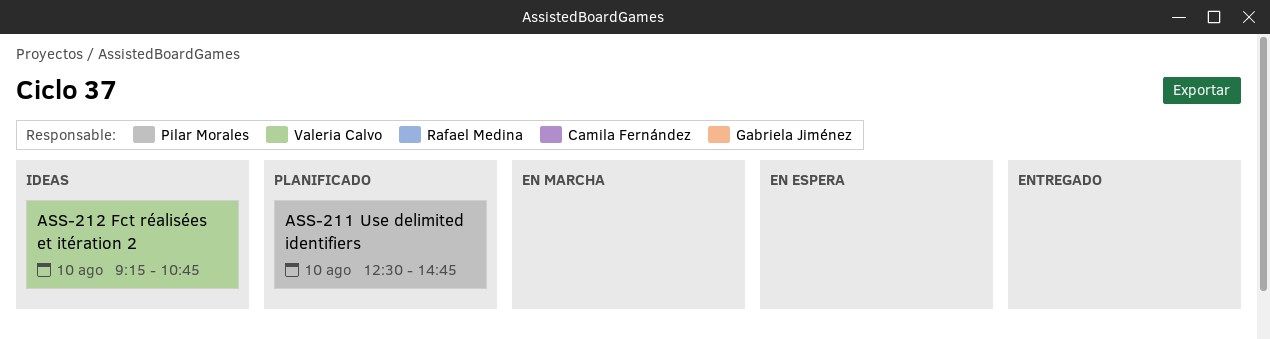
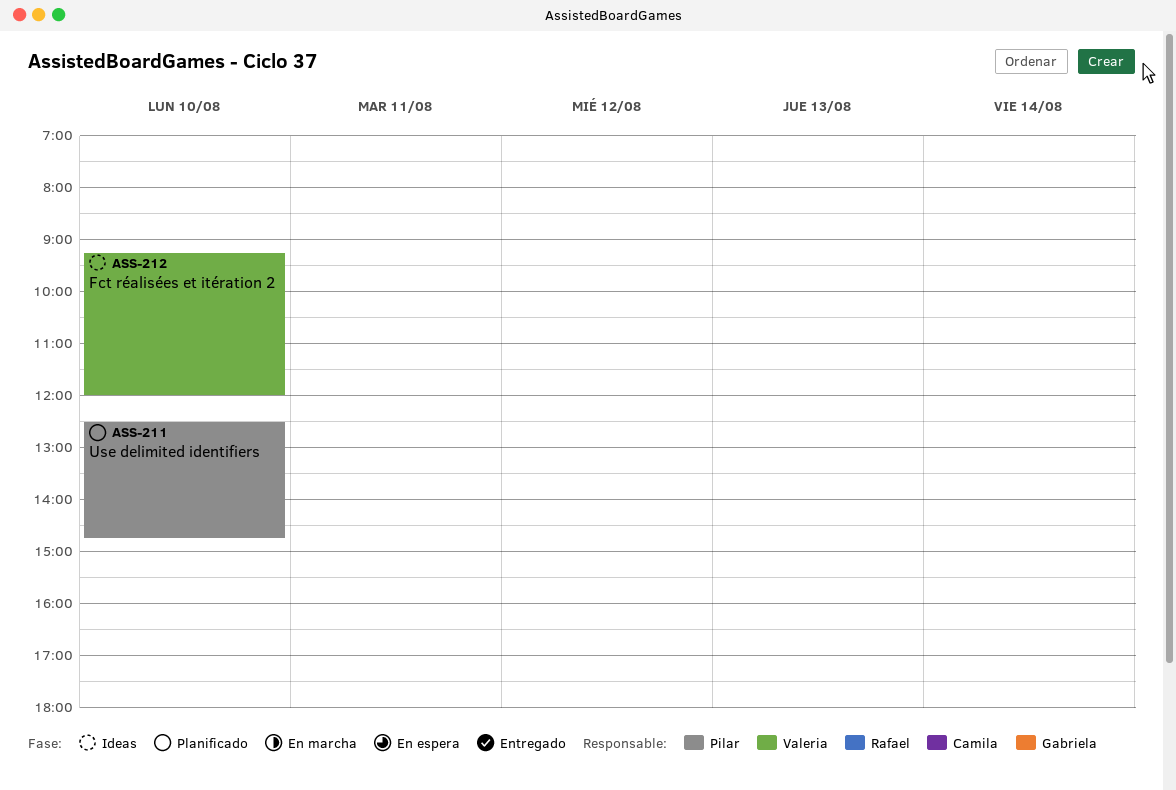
ASS-212, ends: 10:45 -> 12:00

